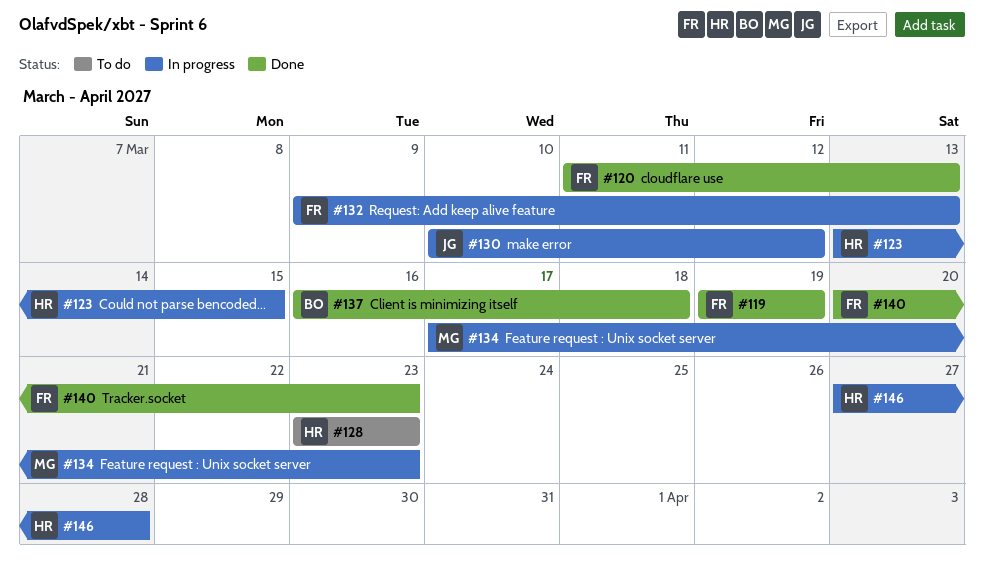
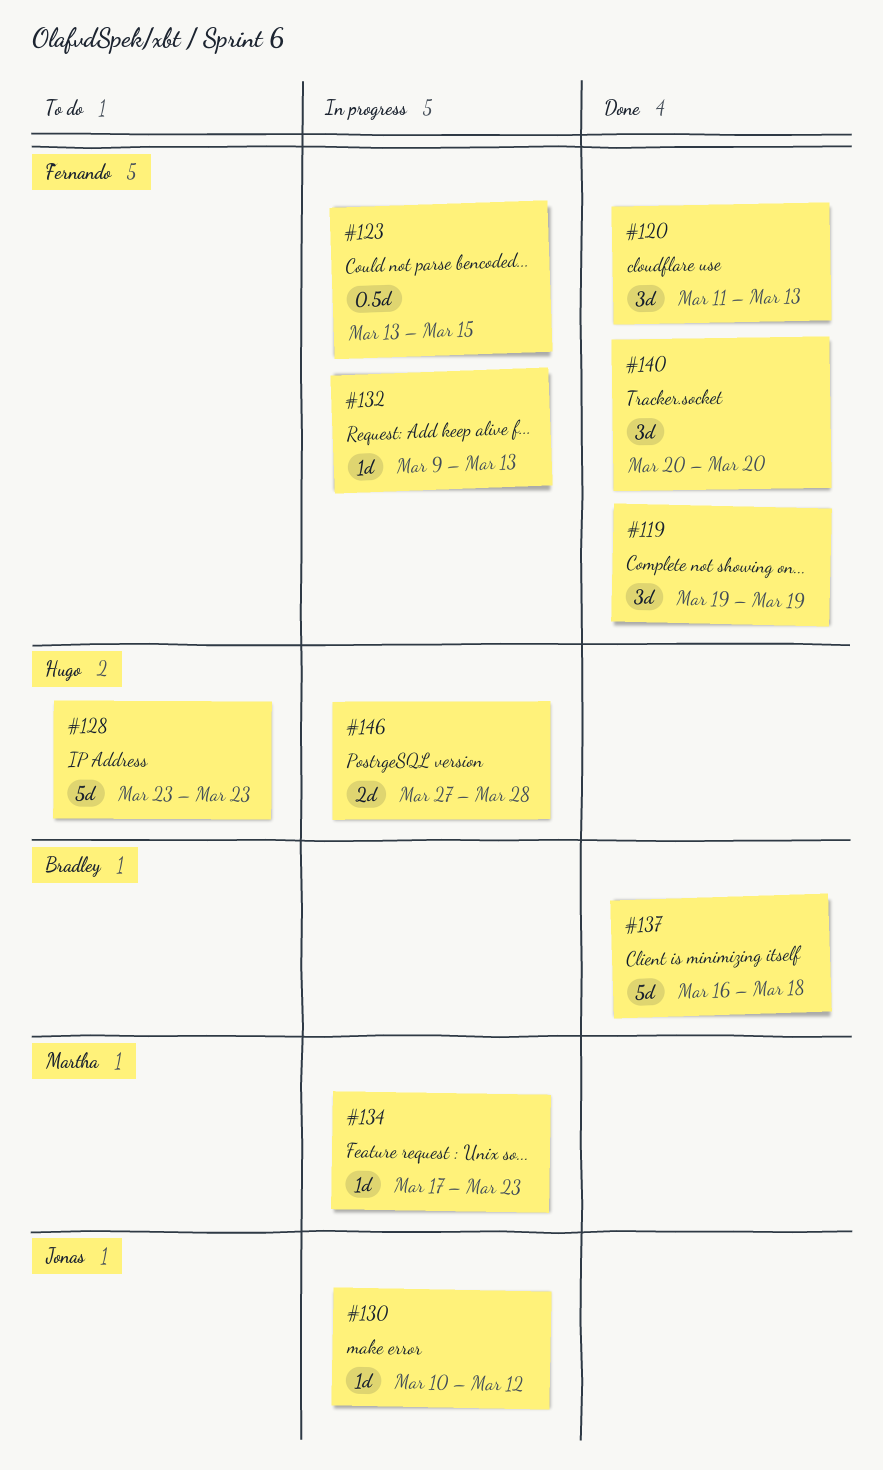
#123, owner: Hugo -> Fernando
#140, due: Mar 23 -> Mar 20

